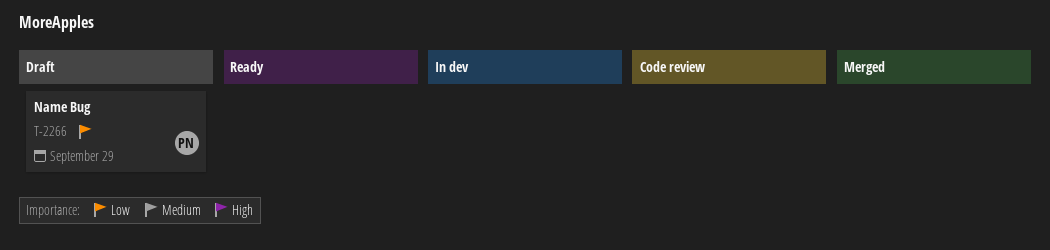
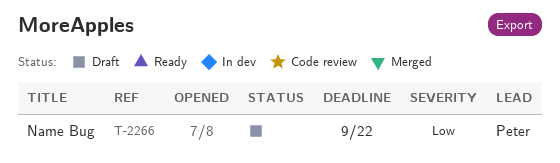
T-2266, due: Sep 29 -> Sep 22

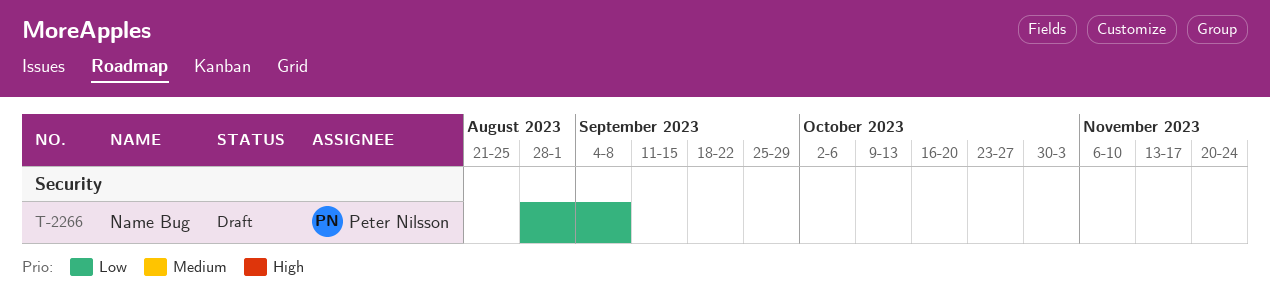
T-2266, due: Sep 22 -> Sep 8

